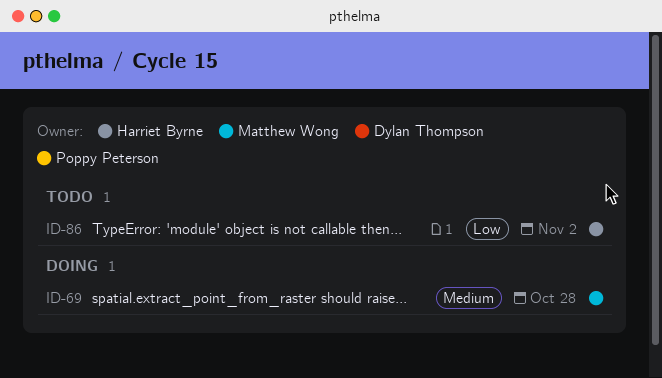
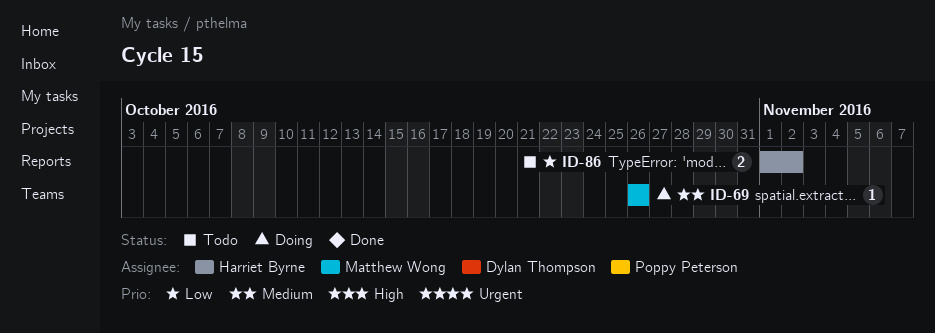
ID-69, due: Oct 28 -> Oct 26

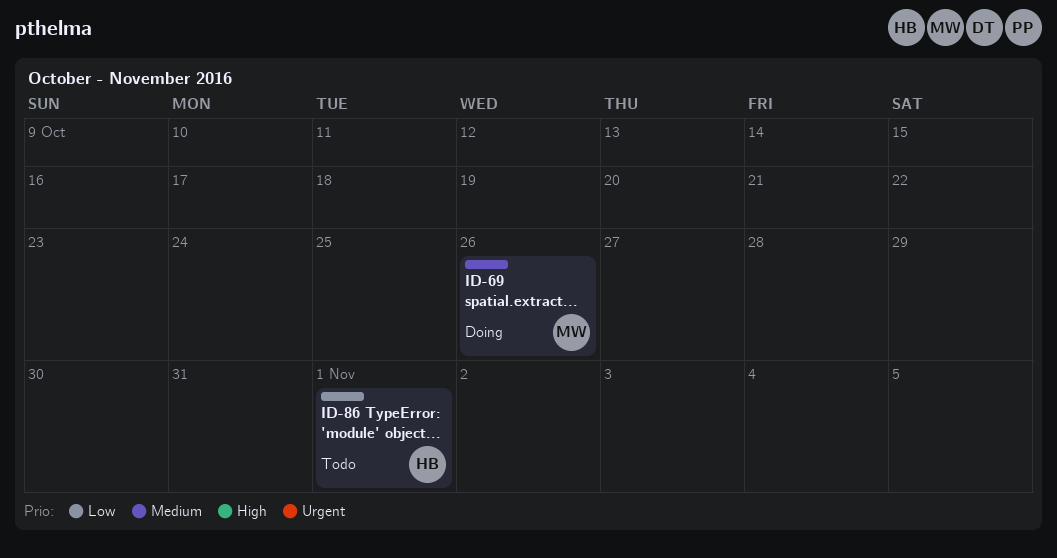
ID-86, due: Nov 2 -> Nov 1

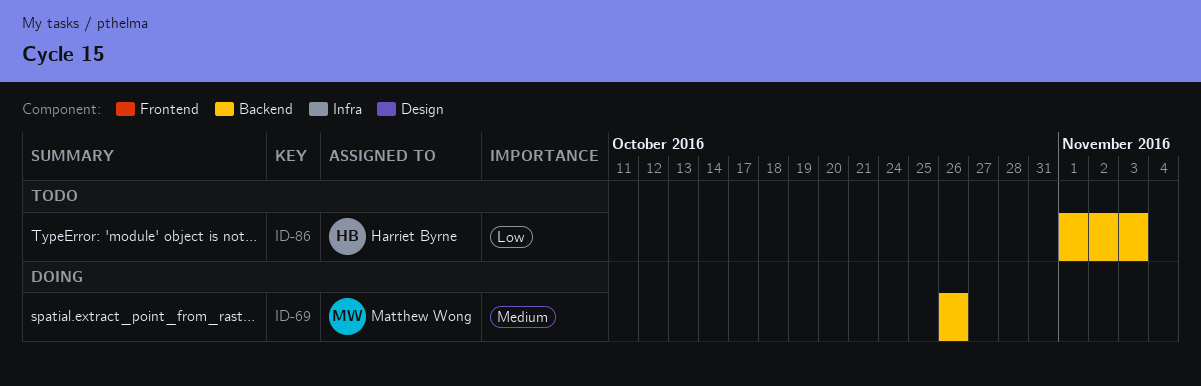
ID-86, due: Nov 1 -> Nov 3

